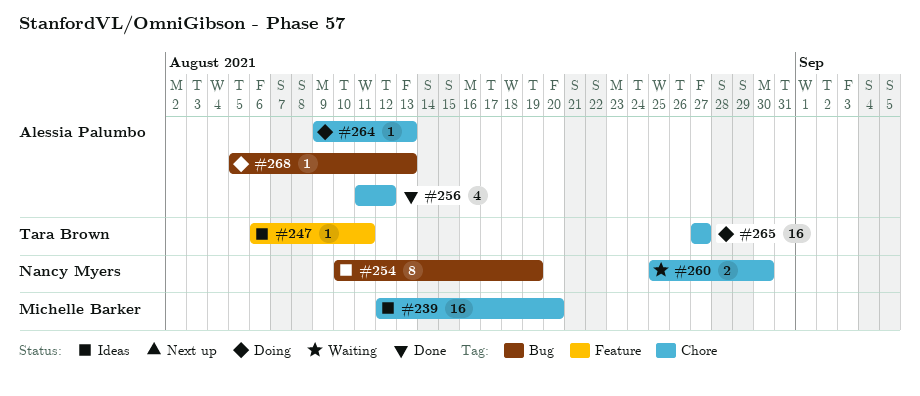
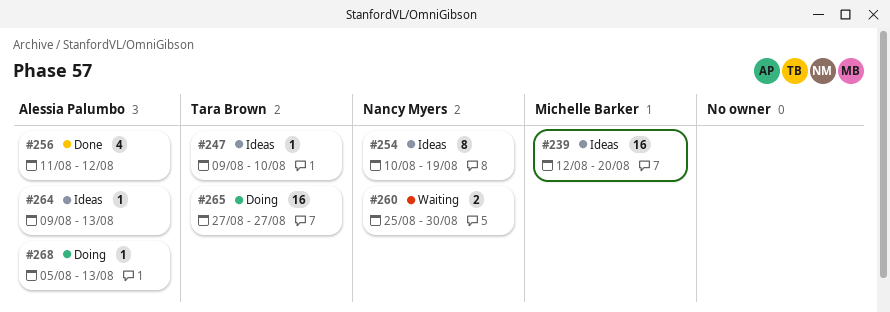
#247, start: Aug 6 -> Aug 9
#247, due: Aug 11 -> Aug 10
#264, status: Doing -> Ideas

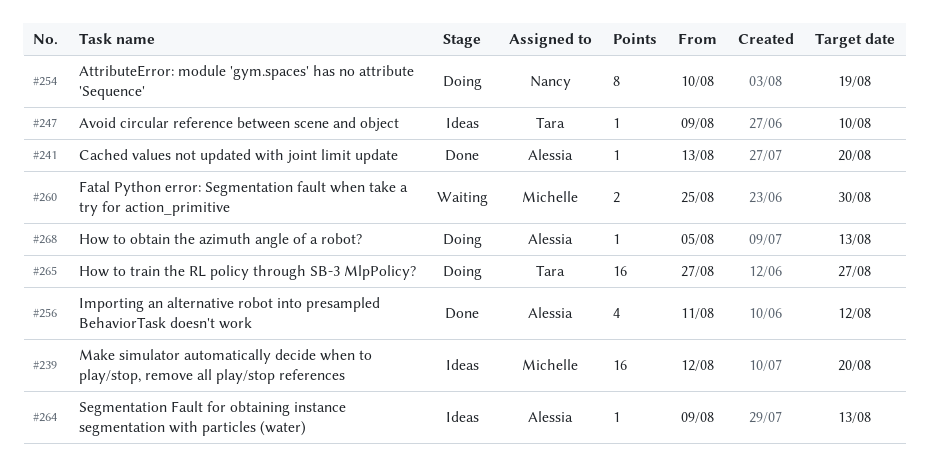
#241: none -> present
#254, status: Ideas -> Doing
#260, owner: Nancy Myers -> Michelle Barker

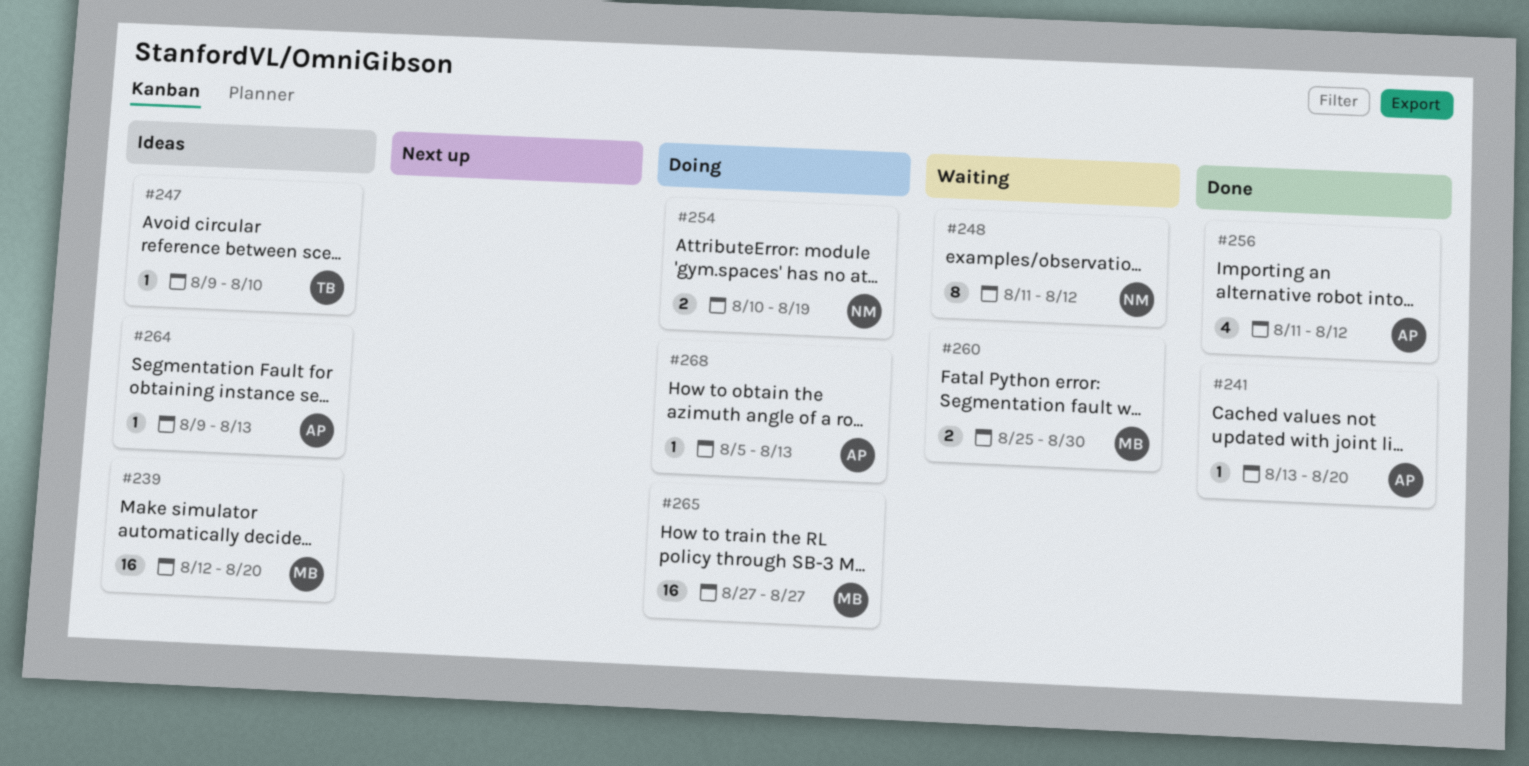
#248: none -> present
#254, estimate: 8 -> 2
#265, owner: Tara -> Michelle

